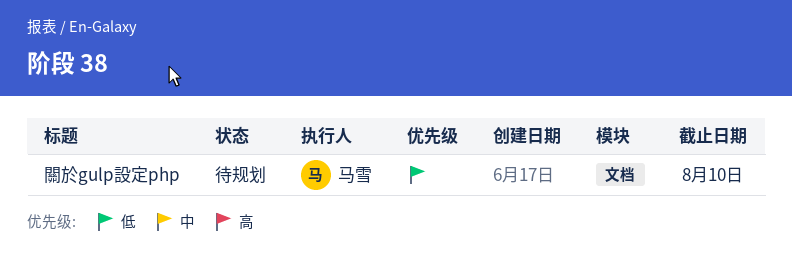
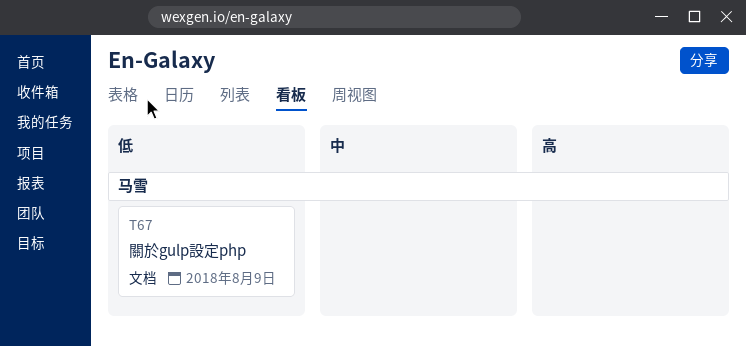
關於gulp設定php, due: Aug 10 -> Aug 9

